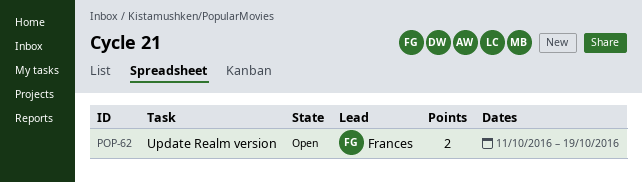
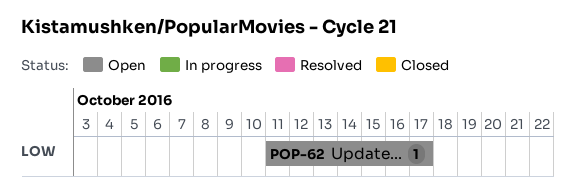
POP-62, estimate: 2 -> 1
POP-62, due: Oct 19 -> Oct 17

